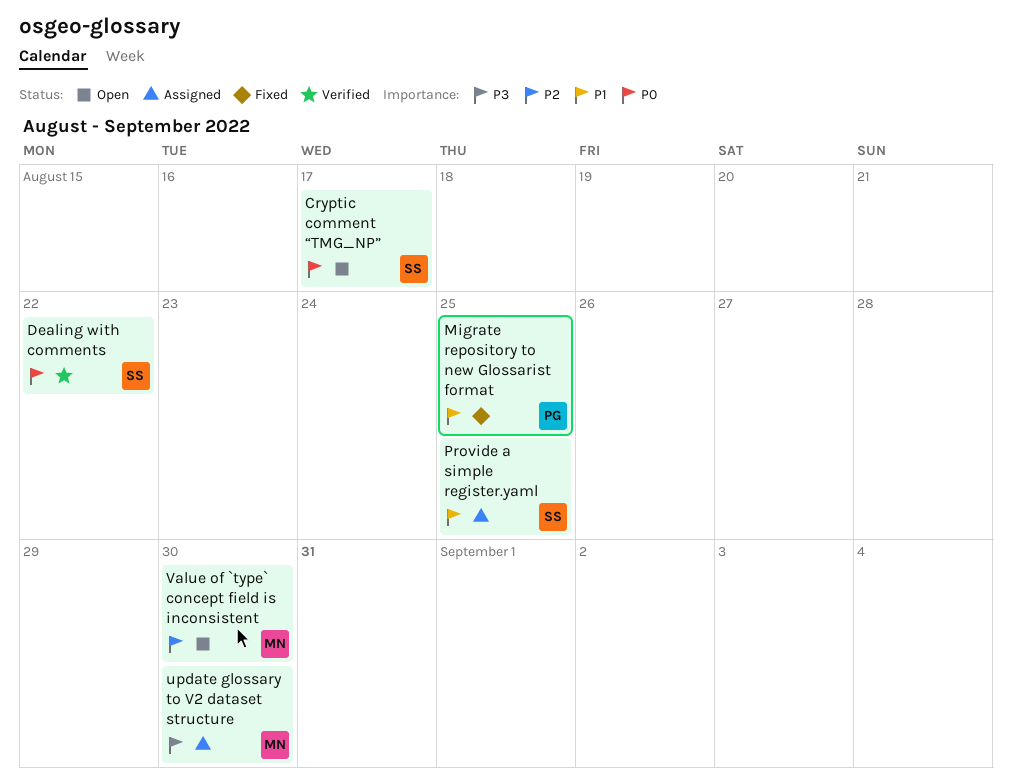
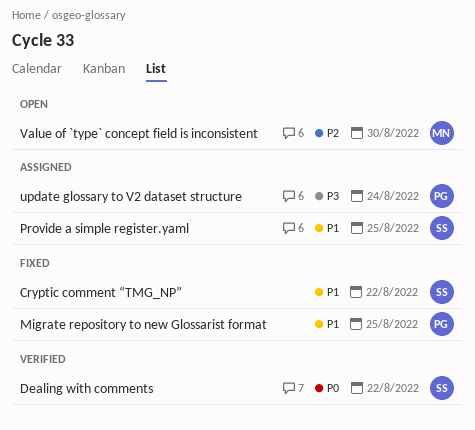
Cryptic comment “TMG_NP”, status: Open -> Fixed
Cryptic comment “TMG_NP”, priority: P0 -> P1
Cryptic comment “TMG_NP”, due: Aug 17 -> Aug 22
update glossary to V2 dataset structure, owner: MN -> PG
update glossary to V2 dataset structure, due: Aug 30 -> Aug 24

